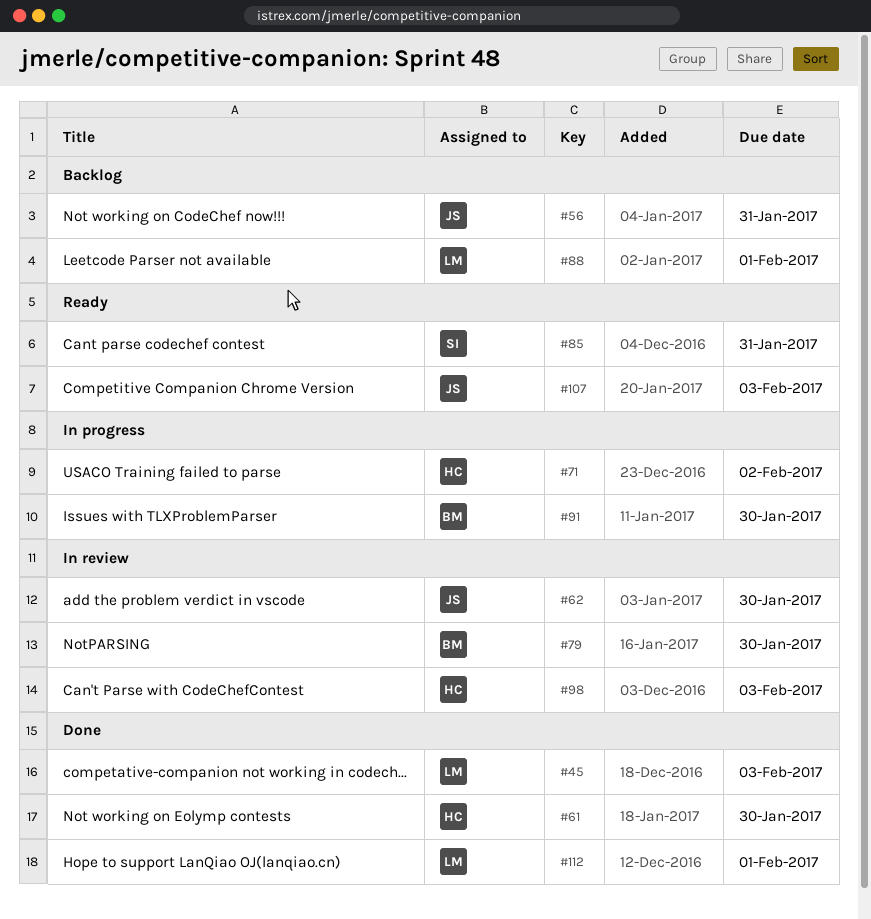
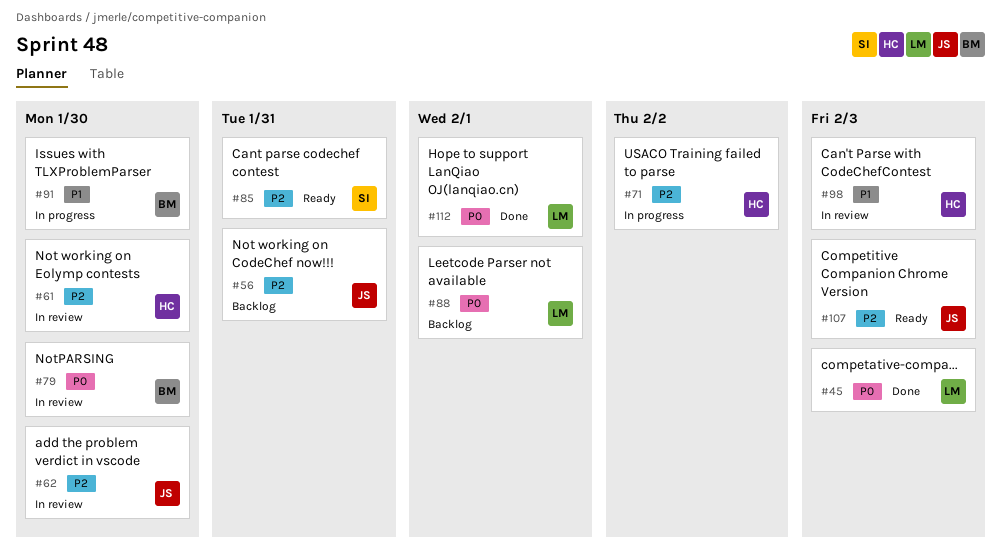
#61, status: Done -> In review

